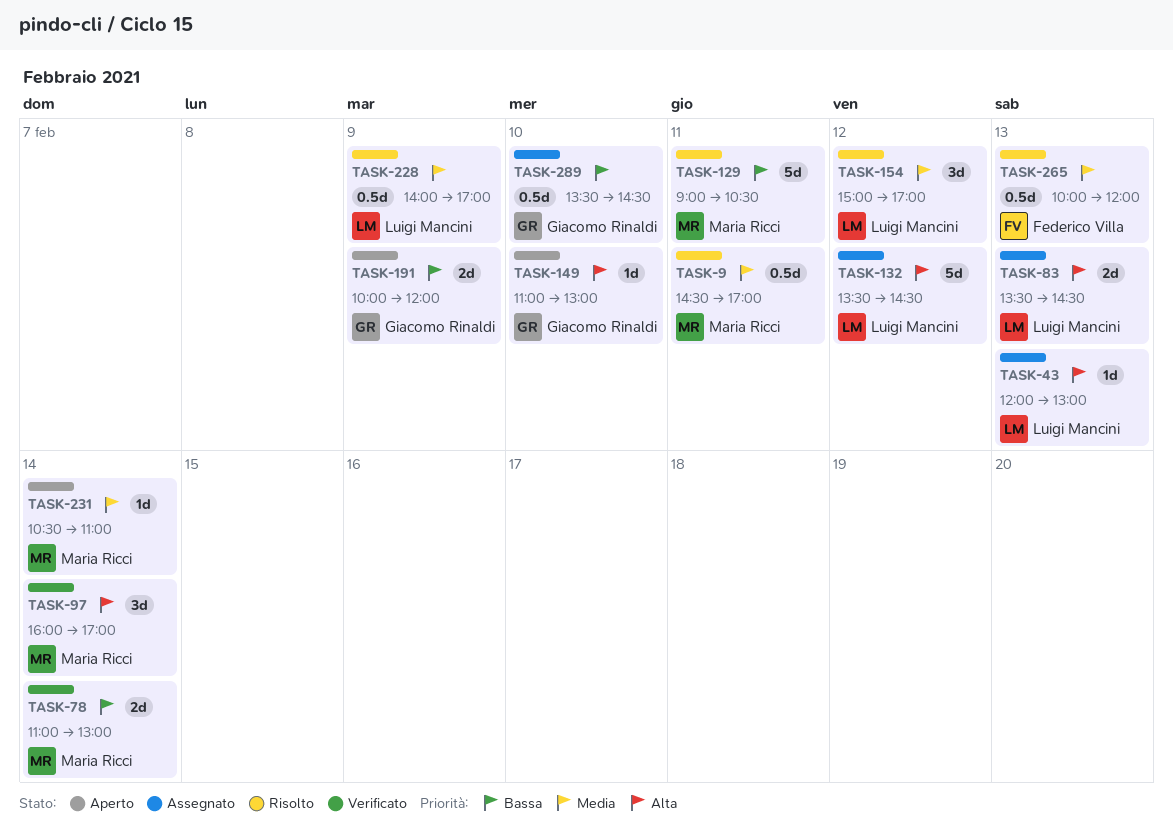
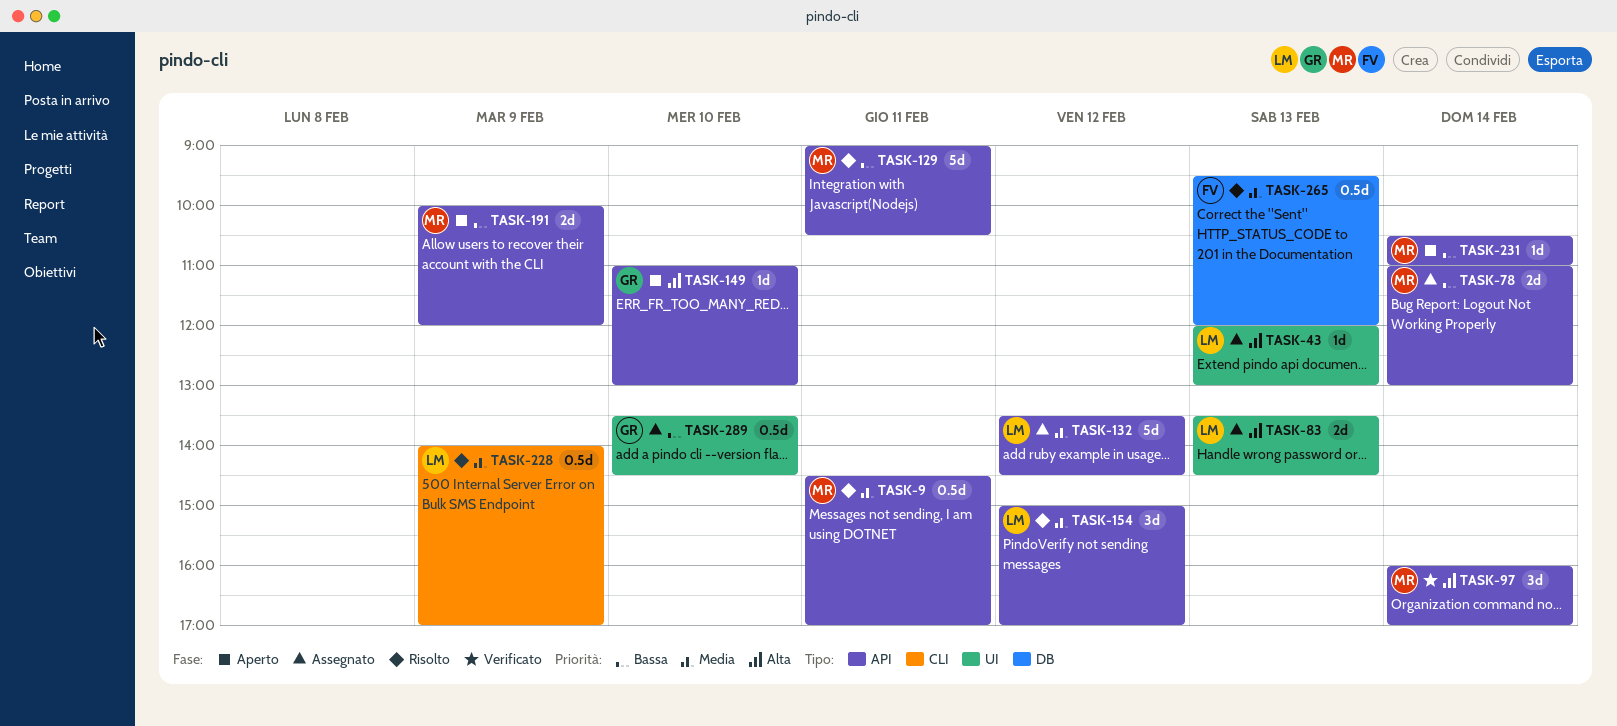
TASK-78, status: Verificato -> Assegnato
TASK-132, priority: Alta -> Media
TASK-191, owner: Giacomo Rinaldi -> Maria Ricci
TASK-231, priority: Media -> Bassa
TASK-265, begins: 10:00 -> 09:30

